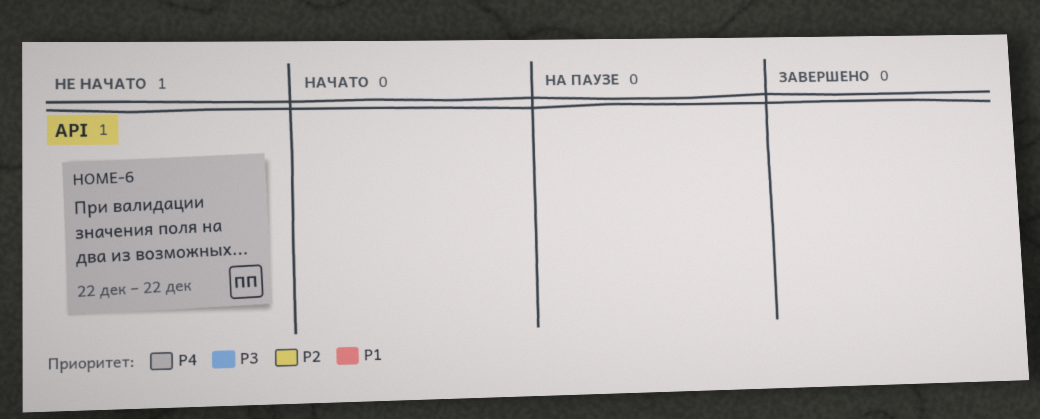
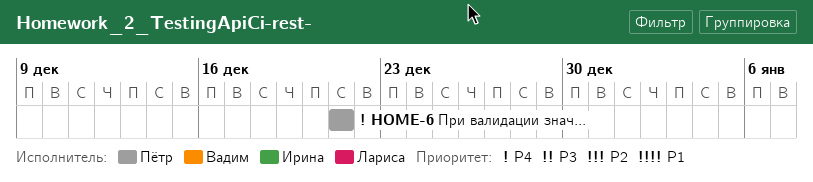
HOME-6, start: Dec 22 -> Dec 21
HOME-6, due: Dec 22 -> Dec 21

